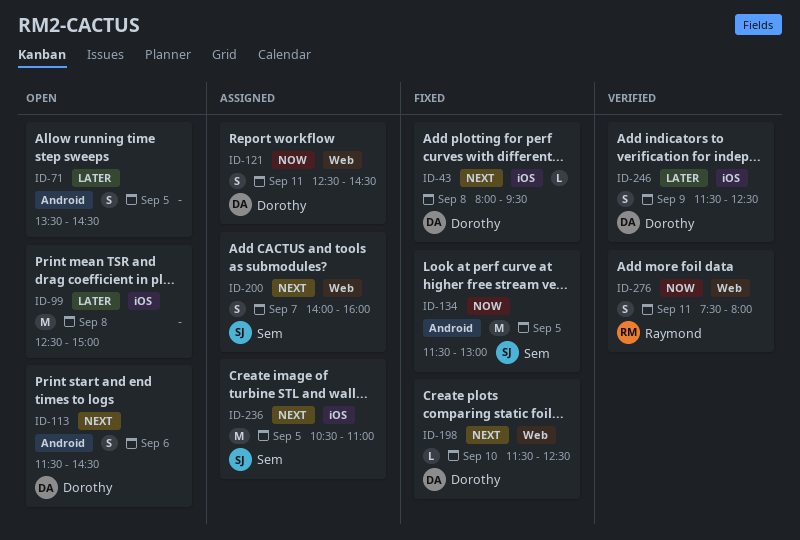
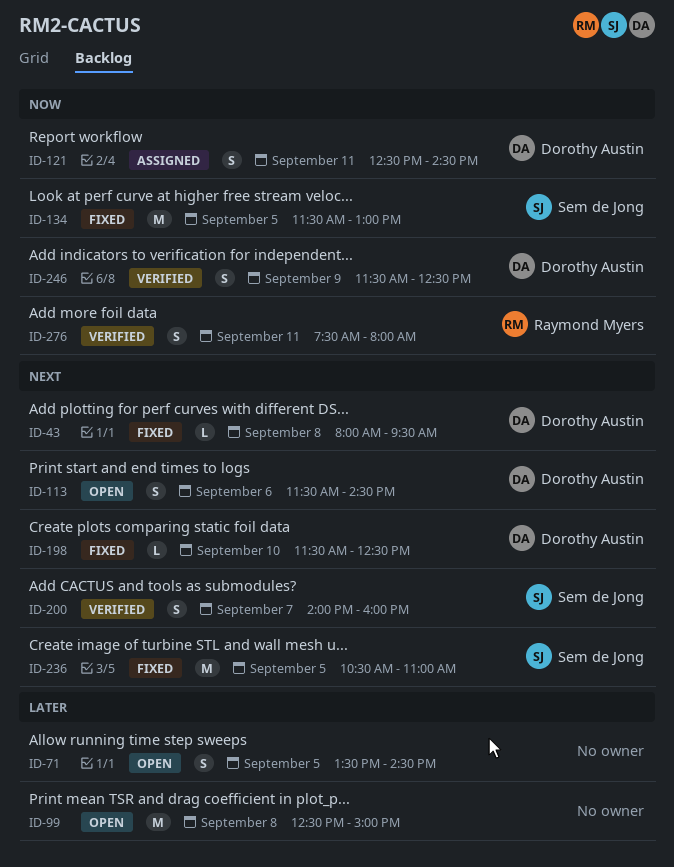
ID-200, status: Assigned -> Verified
ID-236, status: Assigned -> Fixed
ID-246, priority: Later -> Now

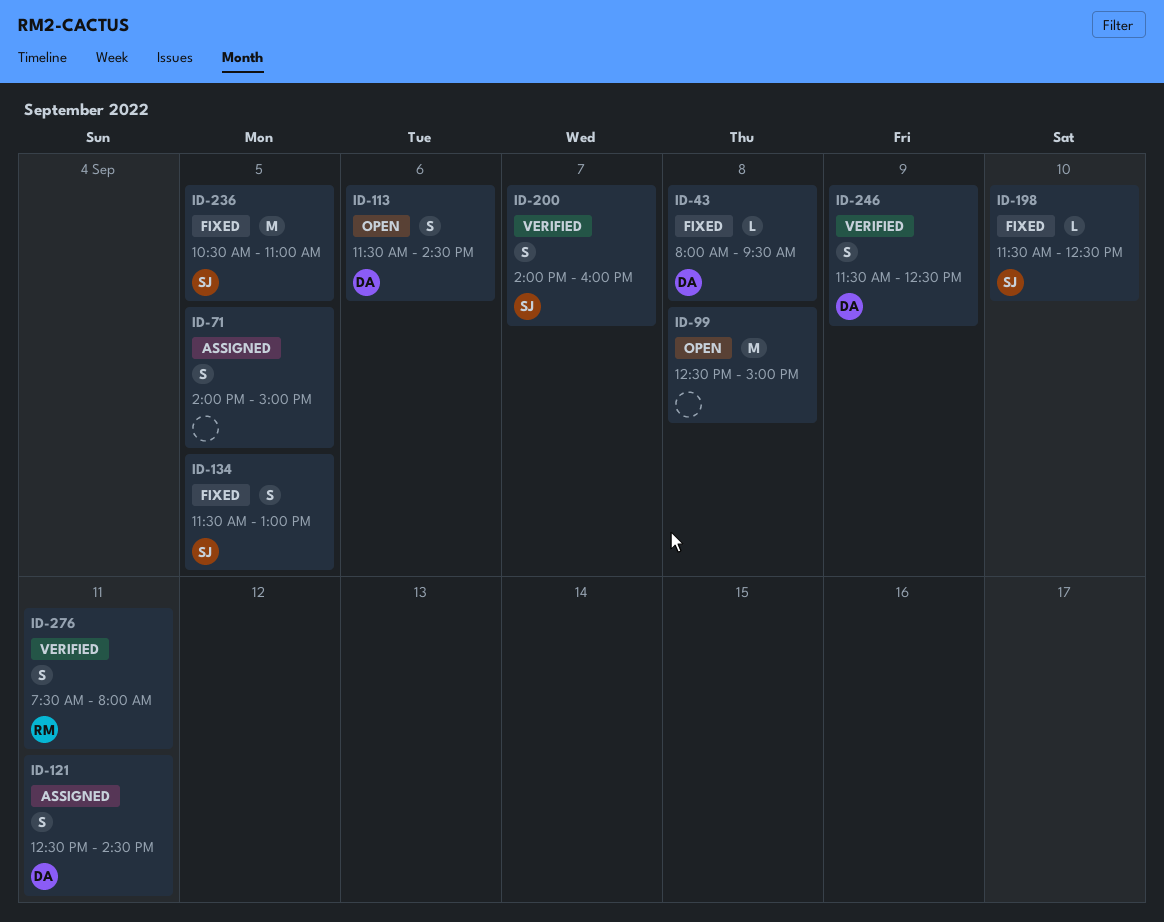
ID-71, status: Open -> Assigned
ID-71, begins: 13:30 -> 14:00
ID-71, ends: 14:30 -> 15:00
ID-134, estimate: M -> S
ID-198, owner: Dorothy Austin -> Sem de Jong

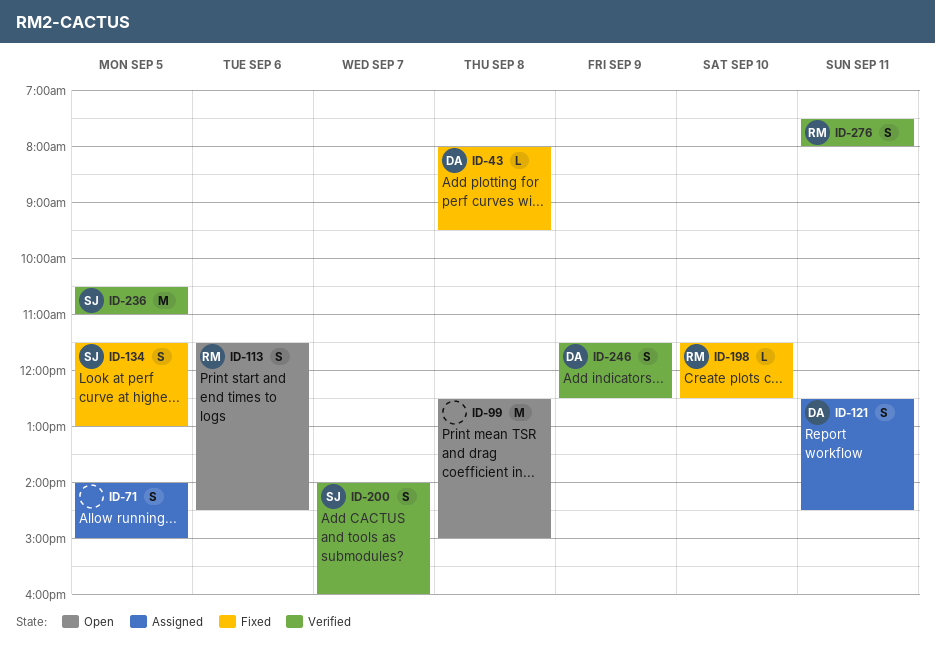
ID-113, owner: DA -> RM
ID-198, owner: SJ -> RM
ID-236, status: Fixed -> Verified

